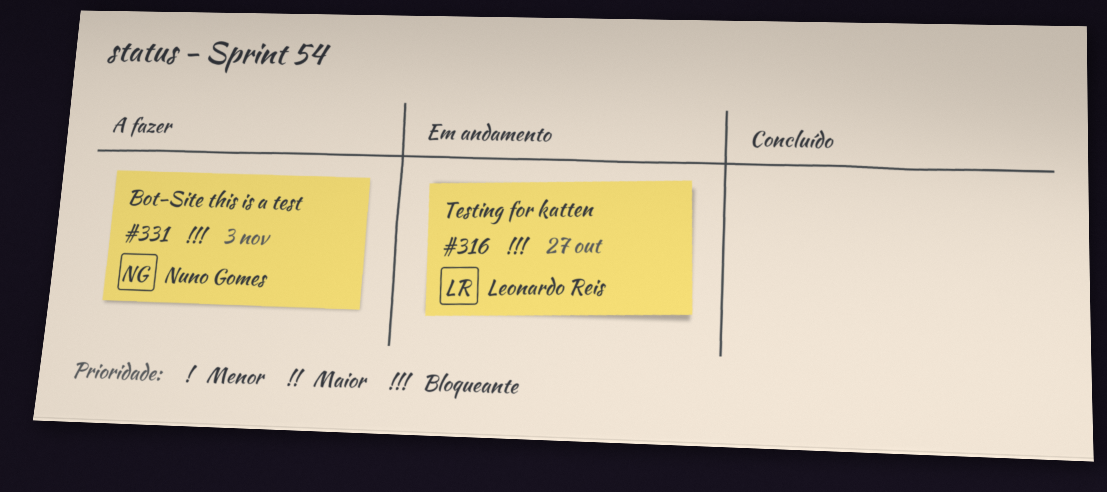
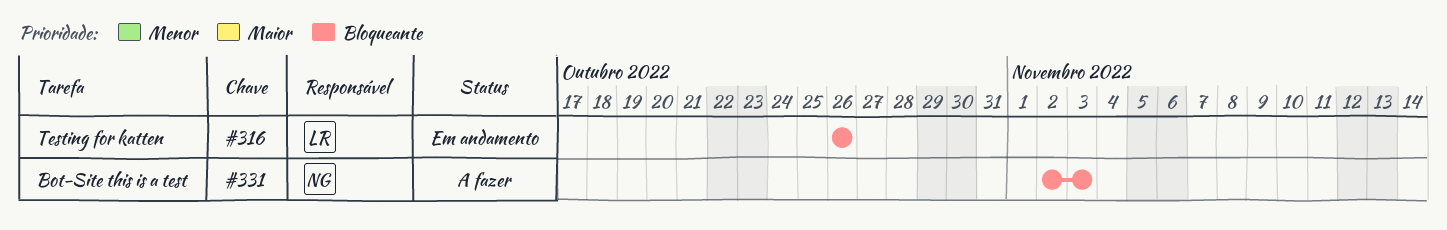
#316, due: Oct 27 -> Oct 26

